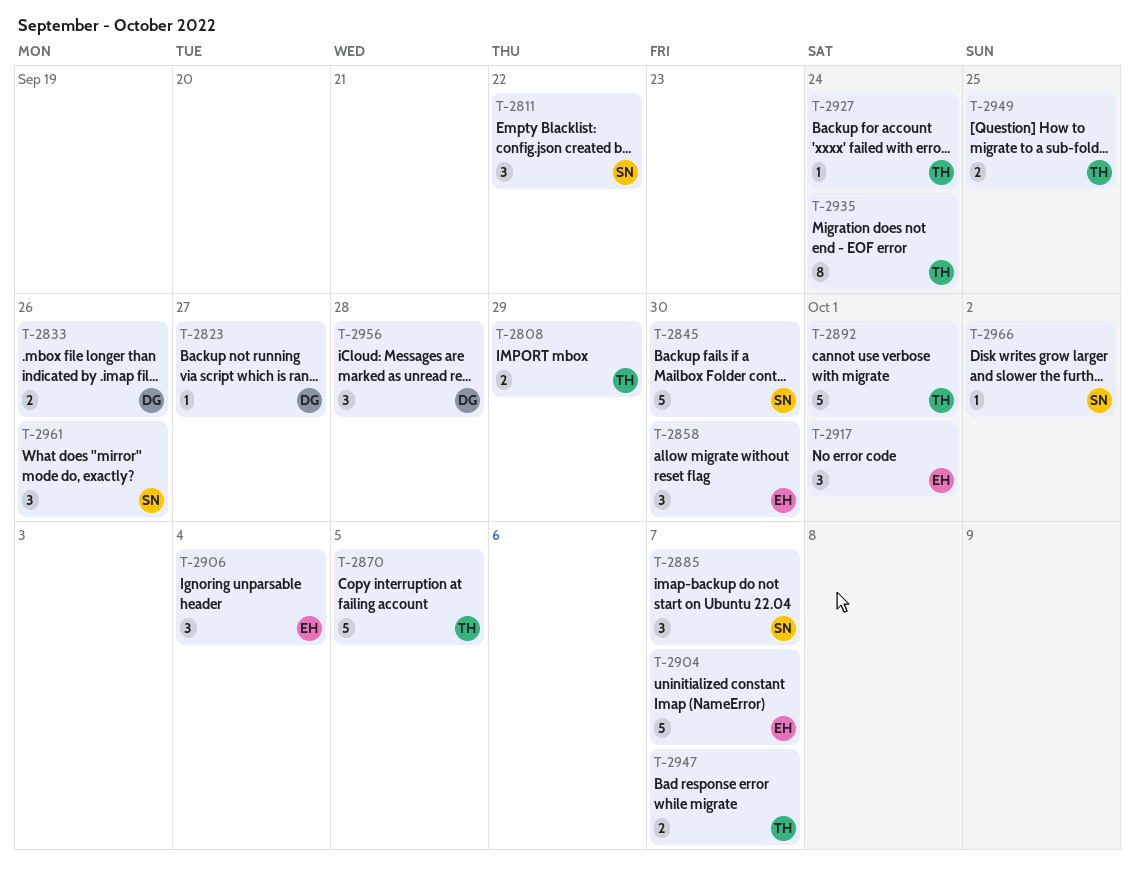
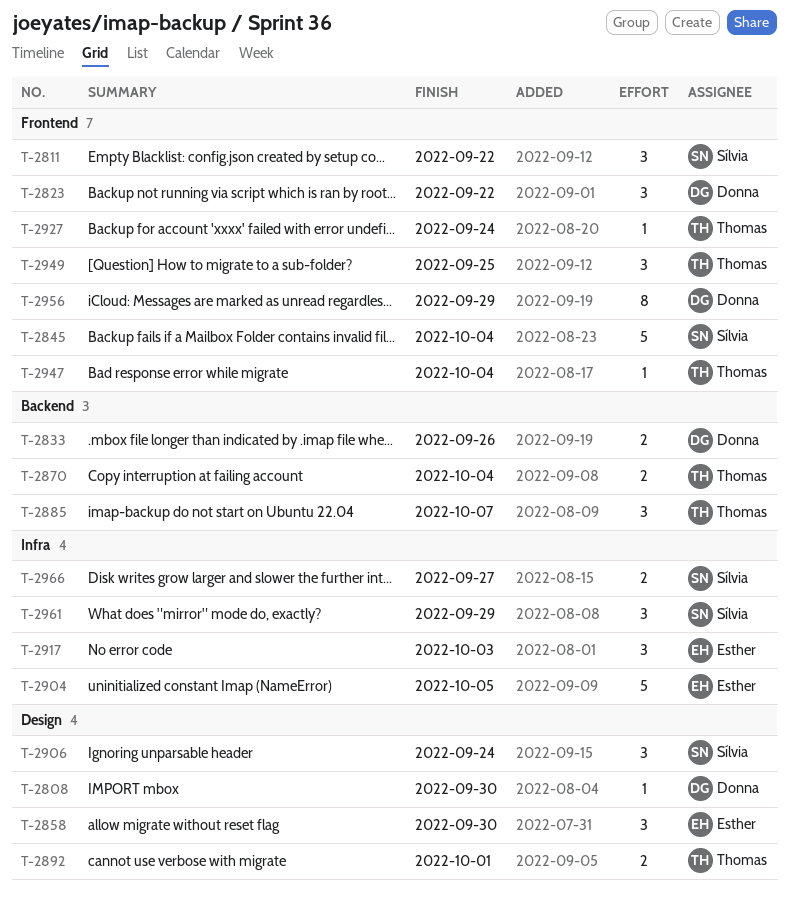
T-2808, owner: Thomas -> Donna
T-2808, estimate: 2 -> 1
T-2808, due: Sep 29 -> Sep 30
T-2823, estimate: 1 -> 3
T-2823, due: Sep 27 -> Sep 22
T-2845, due: Sep 30 -> Oct 4
T-2870, estimate: 5 -> 2
T-2870, due: Oct 5 -> Oct 4
T-2885, owner: Sílvia -> Thomas
T-2892, estimate: 5 -> 2
T-2904, due: Oct 7 -> Oct 5
T-2906, owner: Esther -> Sílvia
T-2906, due: Oct 4 -> Sep 24
T-2917, due: Oct 1 -> Oct 3
T-2935: present -> none
T-2947, estimate: 2 -> 1
T-2947, due: Oct 7 -> Oct 4
T-2949, estimate: 2 -> 3
T-2956, estimate: 3 -> 8
T-2956, due: Sep 28 -> Sep 29
T-2961, due: Sep 26 -> Sep 29
T-2966, estimate: 1 -> 2
T-2966, due: Oct 2 -> Sep 27

